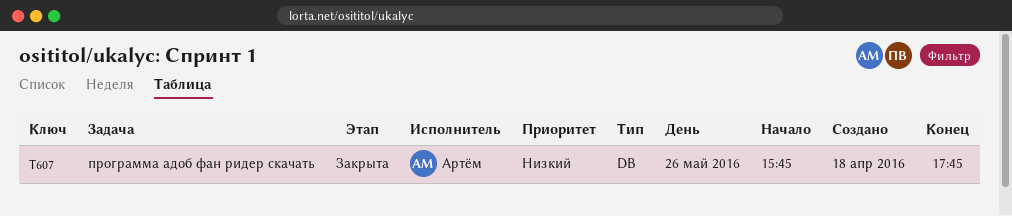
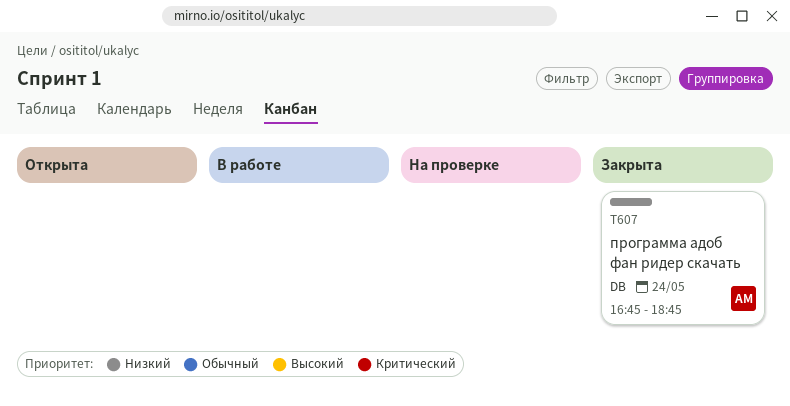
T607, day: May 26 -> May 24
T607, begins: 15:45 -> 16:45
T607, ends: 17:45 -> 18:45

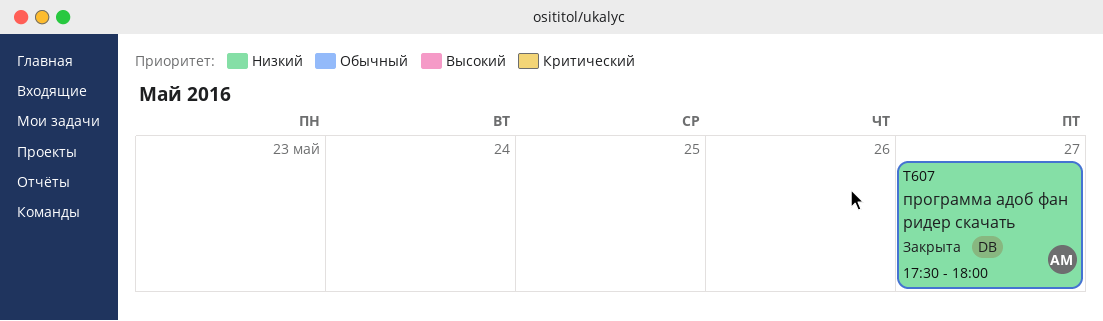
T607, day: May 24 -> May 27
T607, begins: 16:45 -> 17:30
T607, ends: 18:45 -> 18:00

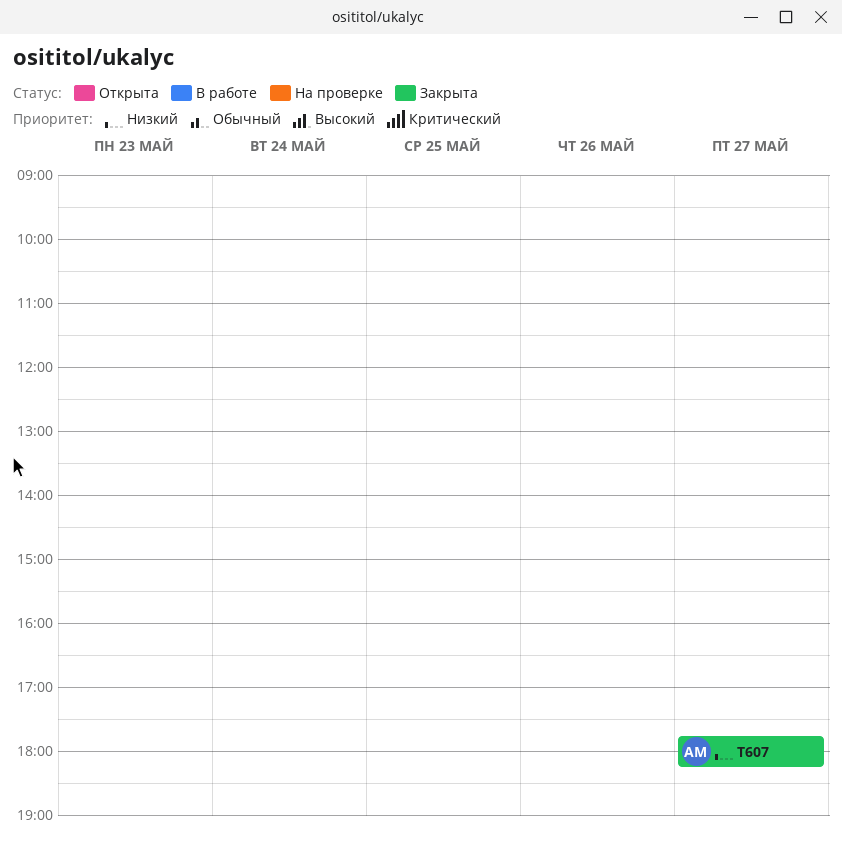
T607, begins: 17:30 -> 17:45
T607, ends: 18:00 -> 18:15

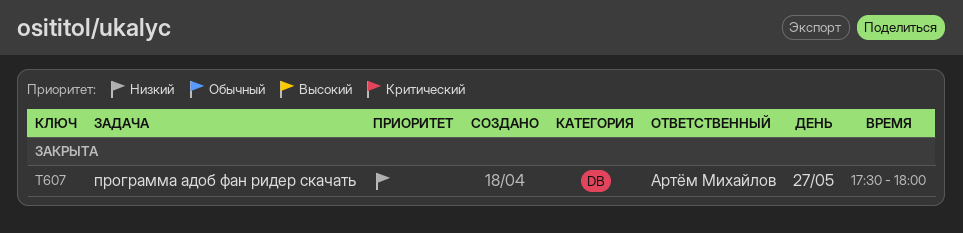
T607, begins: 17:45 -> 17:30
T607, ends: 18:15 -> 18:00

